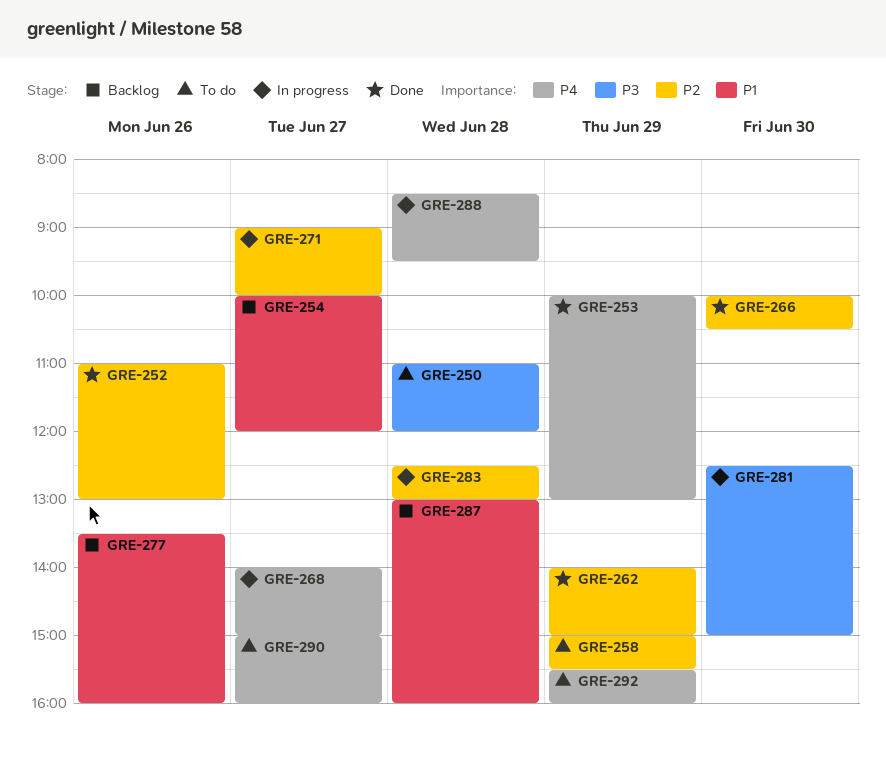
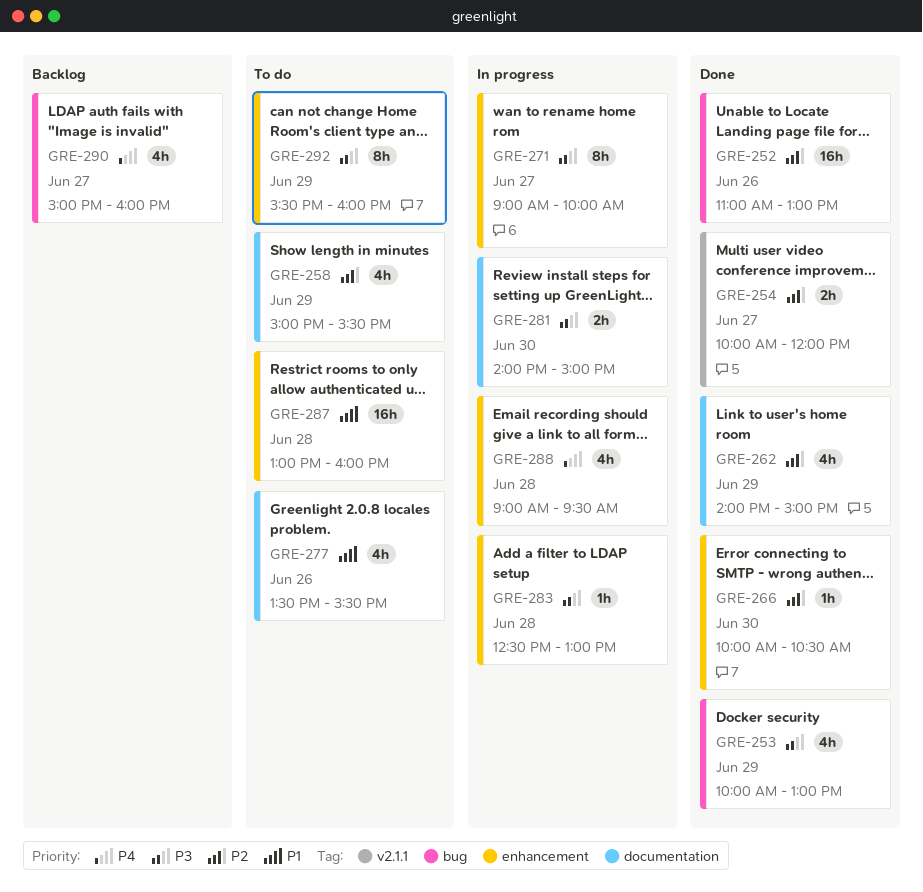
GRE-250: present -> none
GRE-253, priority: P4 -> P3
GRE-254, status: Backlog -> Done
GRE-254, priority: P1 -> P2
GRE-268: present -> none
GRE-271, priority: P2 -> P3
GRE-277, status: Backlog -> To do
GRE-277, ends: 16:00 -> 15:30
GRE-281, begins: 12:30 -> 14:00
GRE-283, priority: P2 -> P3
GRE-287, status: Backlog -> To do
GRE-288, begins: 08:30 -> 09:00
GRE-290, status: To do -> Backlog
GRE-292, priority: P4 -> P3

